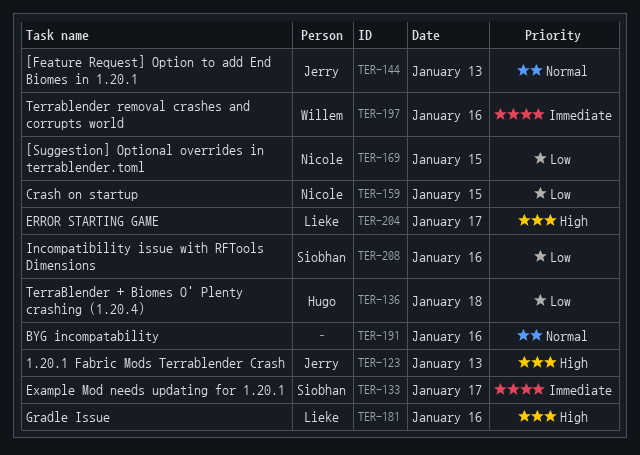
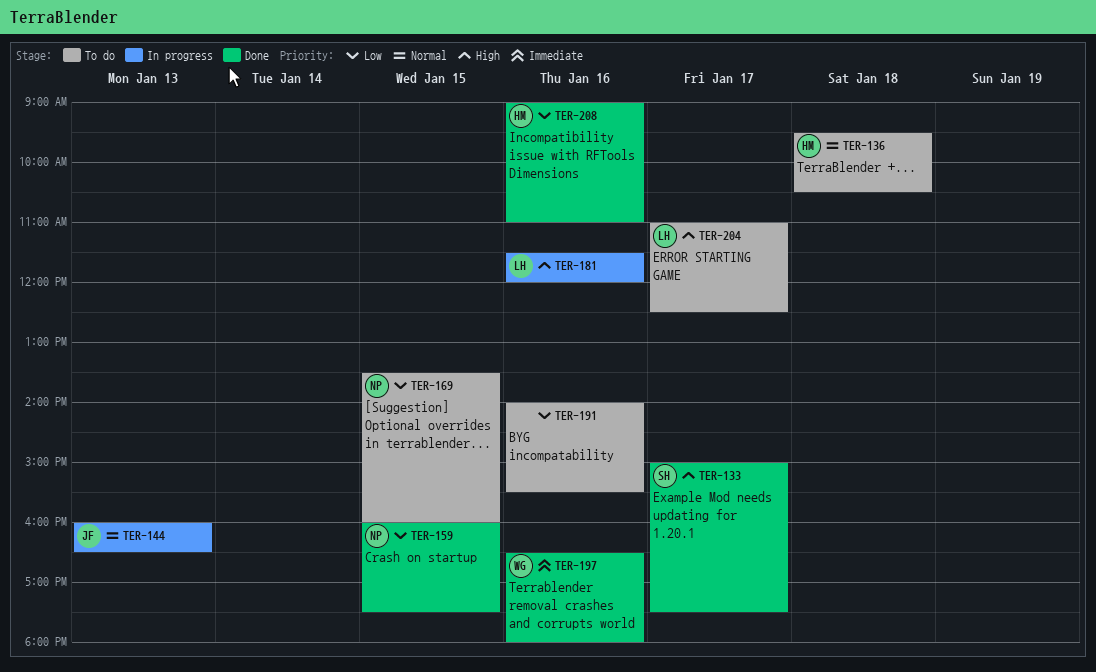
TER-123: present -> none
TER-133, priority: Immediate -> High
TER-136, priority: Low -> Normal
TER-191, priority: Normal -> Low
TER-208, owner: Siobhan -> Hugo

